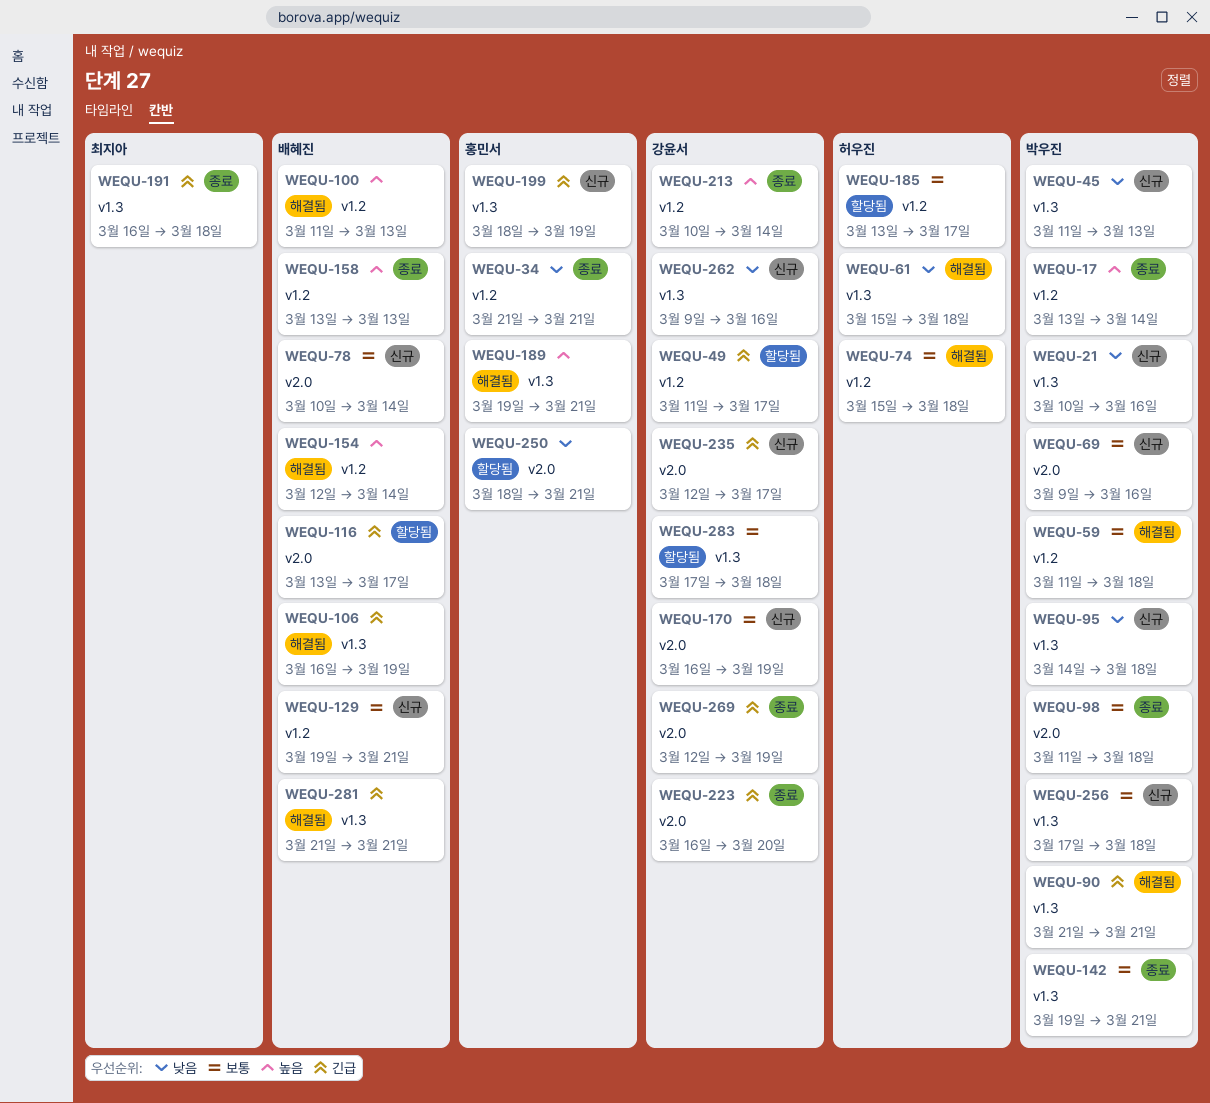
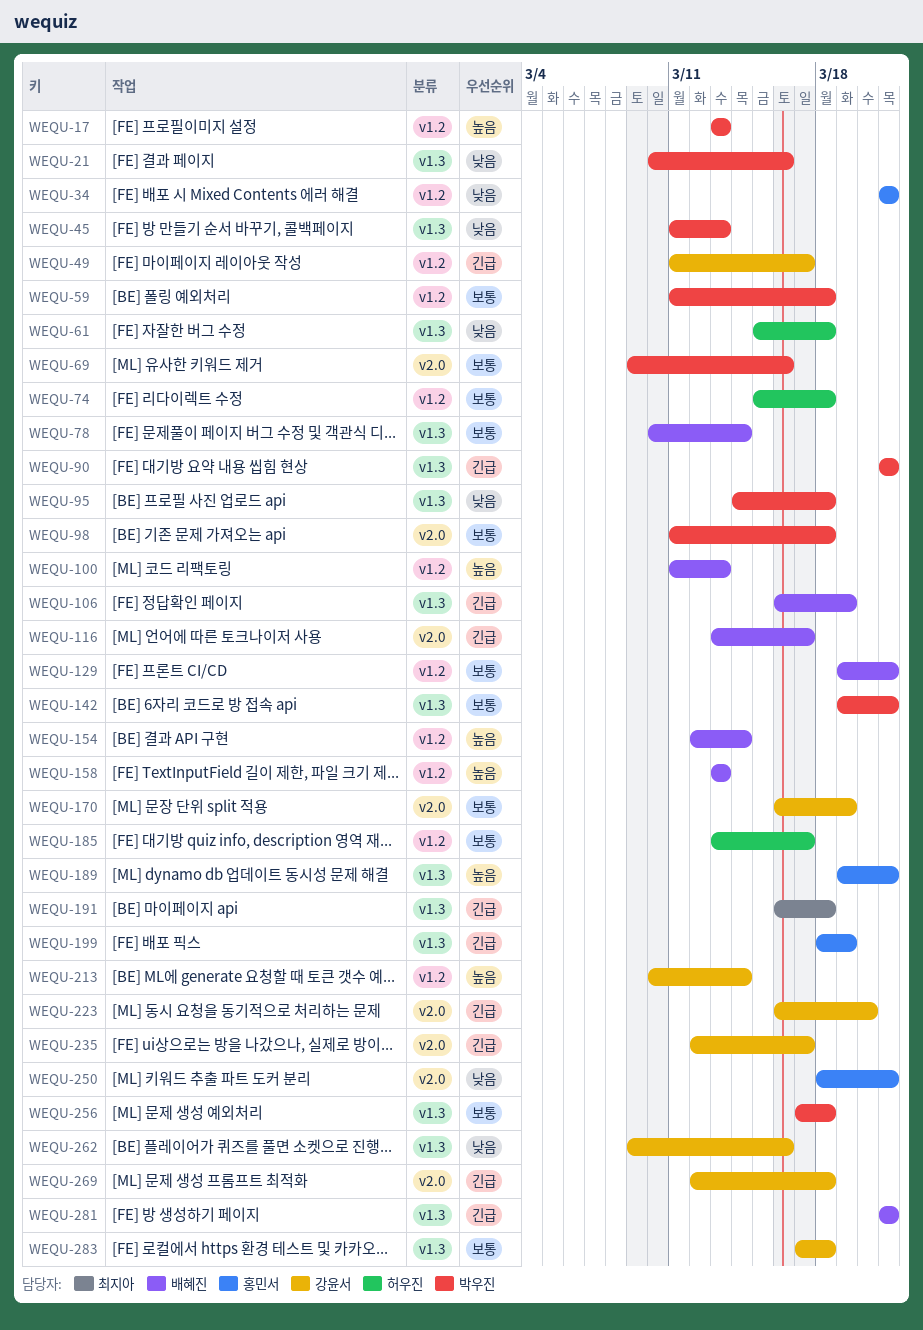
WEQU-17, due: Mar 14 -> Mar 13
WEQU-78, label: v2.0 -> v1.3
WEQU-269, due: Mar 19 -> Mar 18

